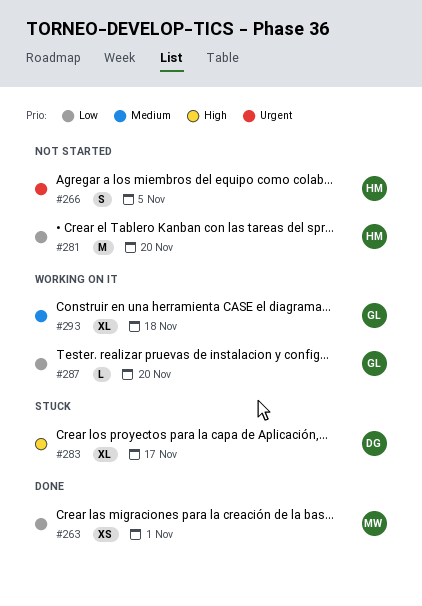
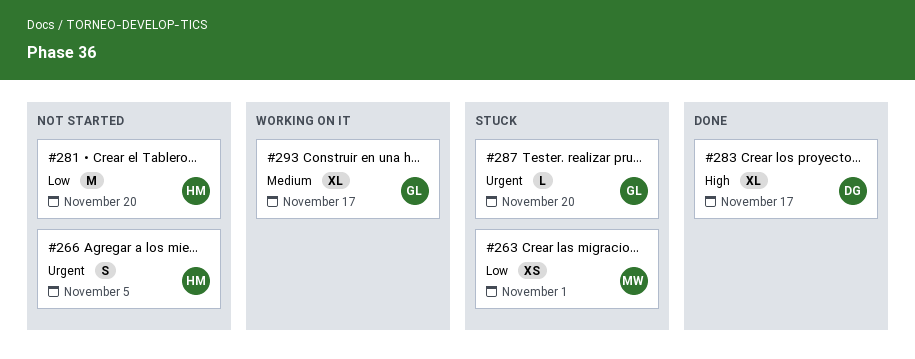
#263, status: Done -> Stuck
#283, status: Stuck -> Done
#287, status: Working on it -> Stuck
#287, priority: Low -> Urgent
#293, due: Nov 18 -> Nov 17

